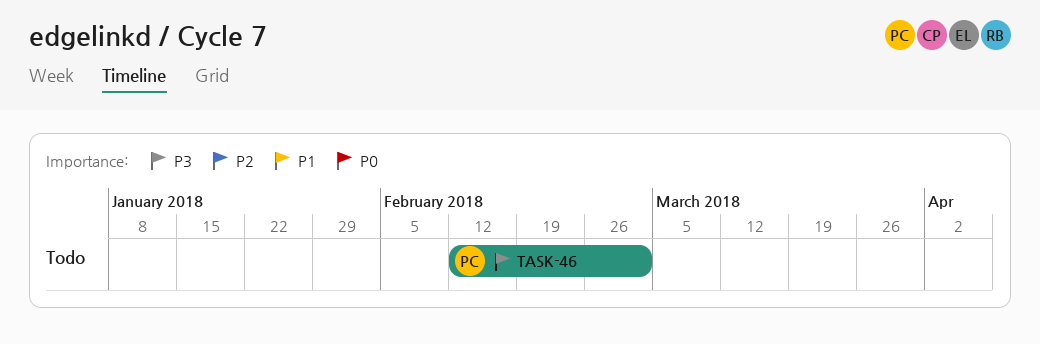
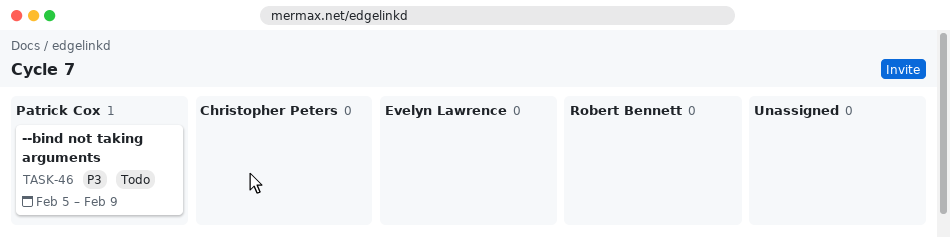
TASK-46, start: Feb 12 -> Feb 5
TASK-46, due: Mar 2 -> Feb 9

